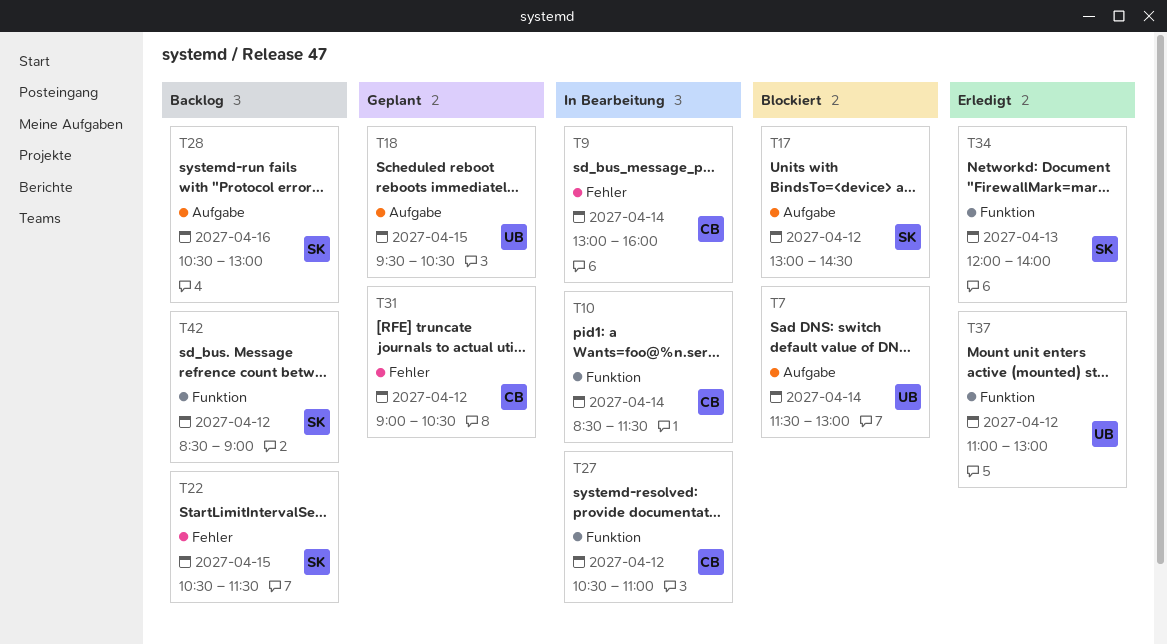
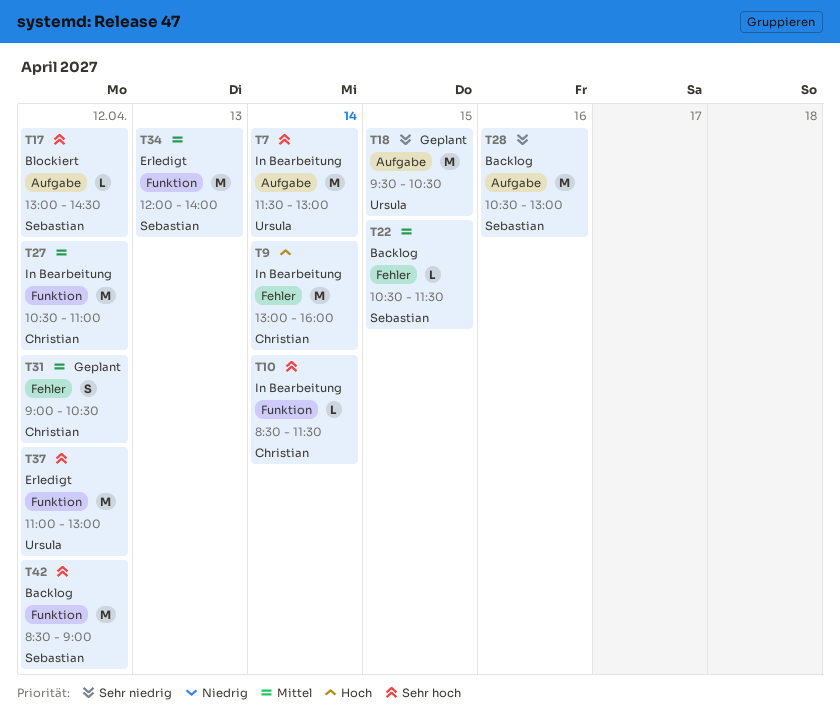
T7, status: Blockiert -> In Bearbeitung

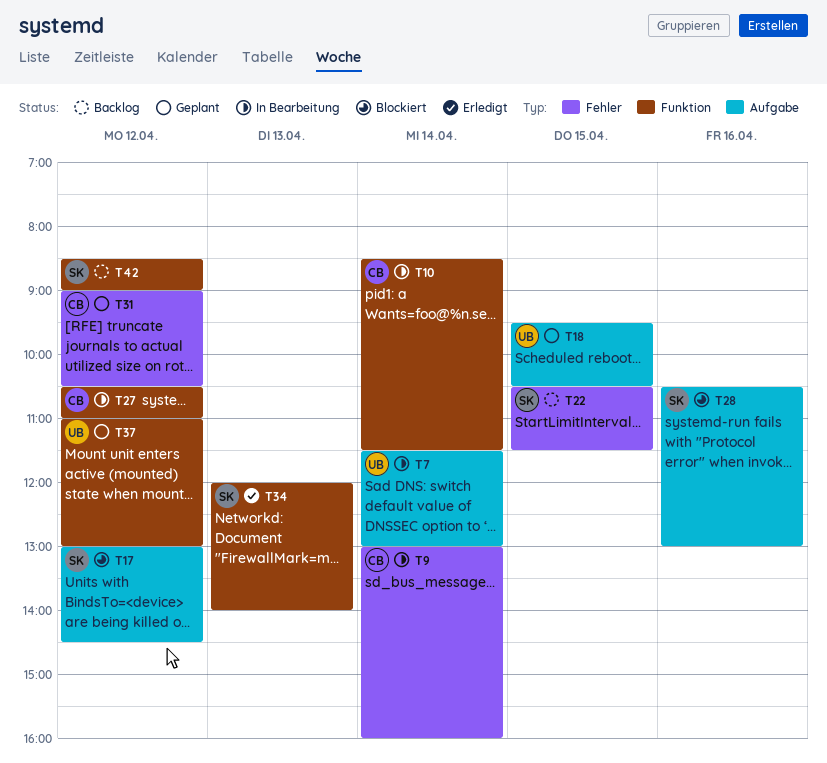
T28, status: Backlog -> Blockiert
T37, status: Erledigt -> Geplant

